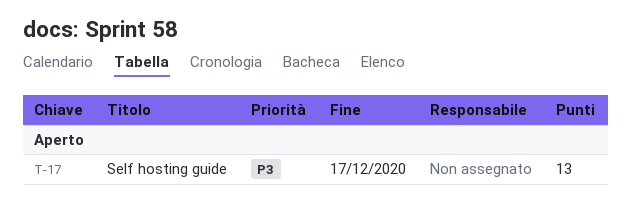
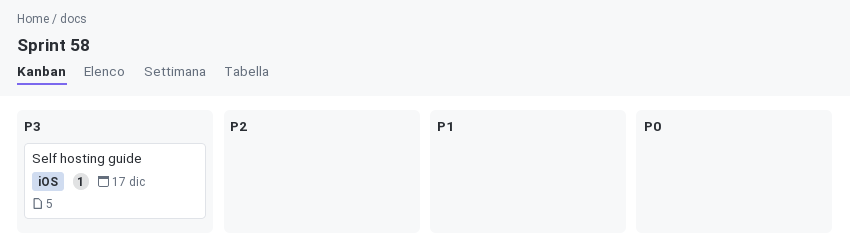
Self hosting guide, estimate: 13 -> 1

